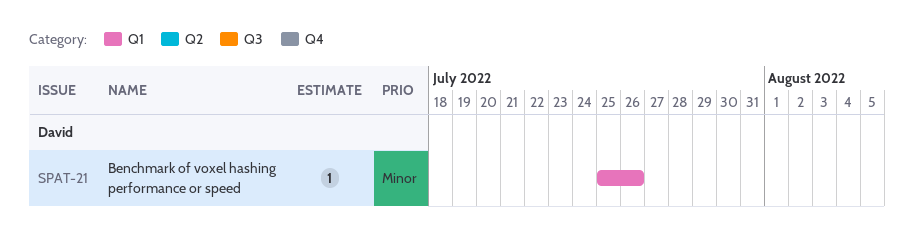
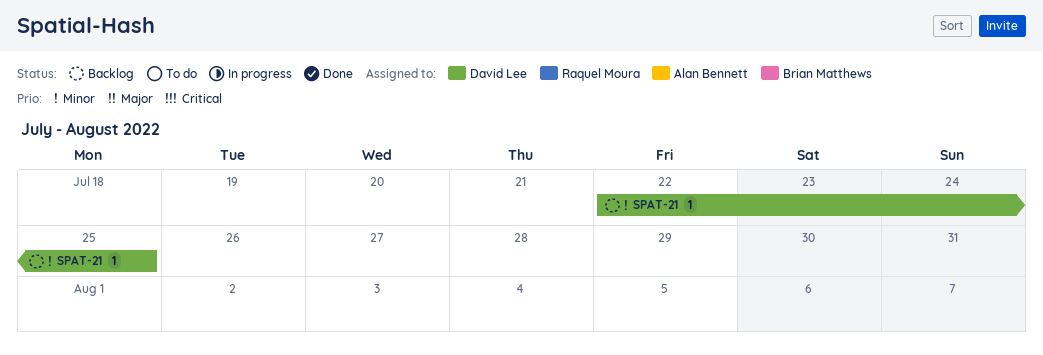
SPAT-21, start: Jul 25 -> Jul 22
SPAT-21, due: Jul 26 -> Jul 25

